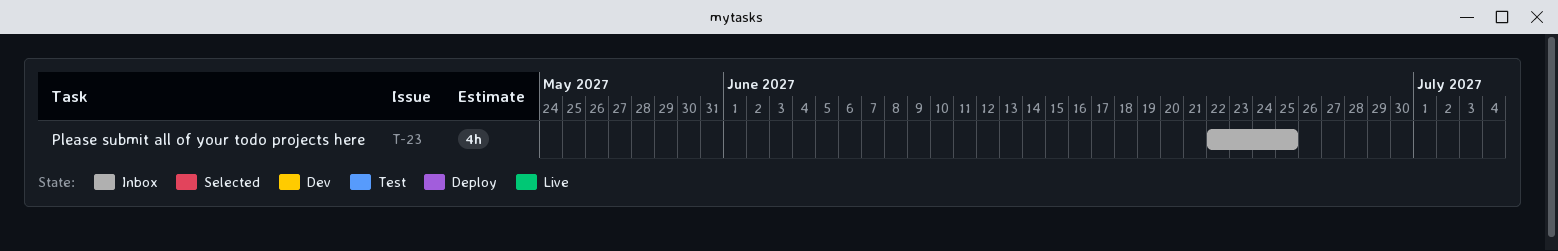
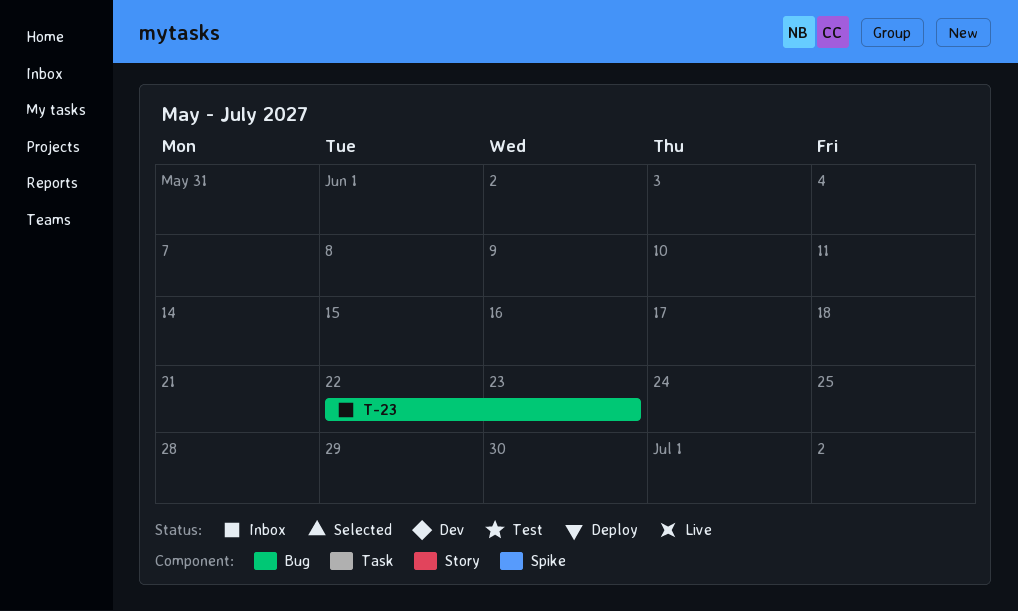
T-23, due: Jun 25 -> Jun 23

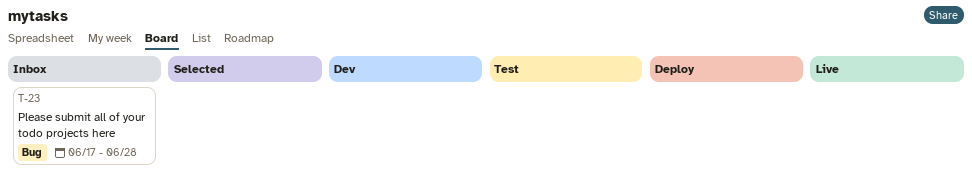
T-23, start: Jun 22 -> Jun 17
T-23, due: Jun 23 -> Jun 28

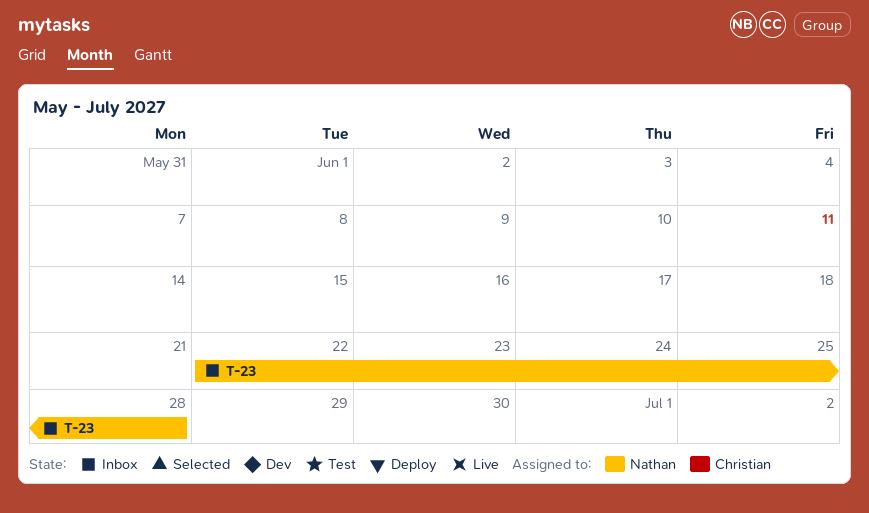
T-23, start: Jun 17 -> Jun 22

